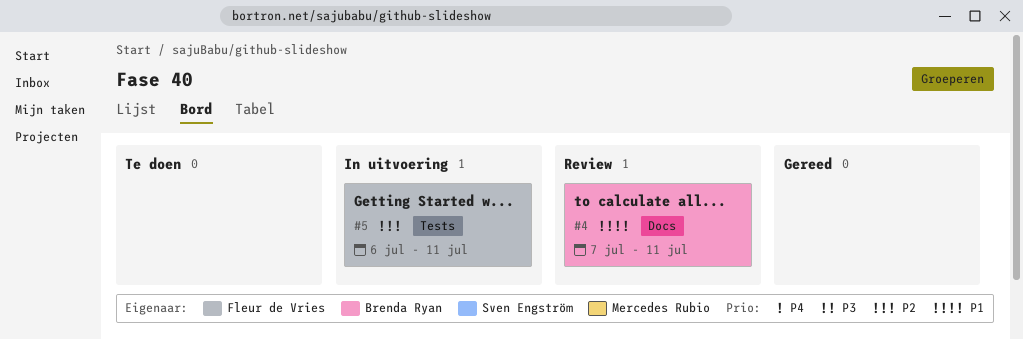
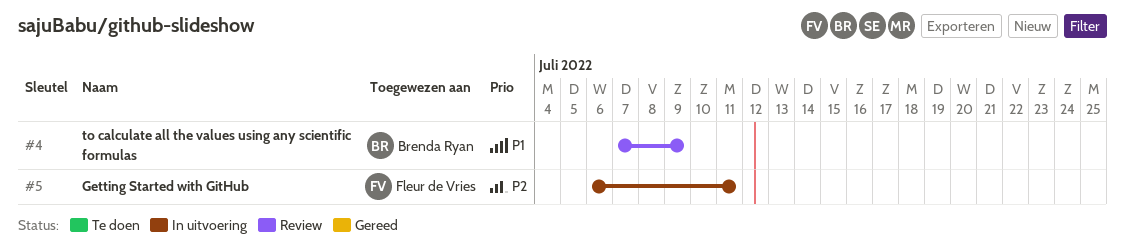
#4, due: Jul 11 -> Jul 9

